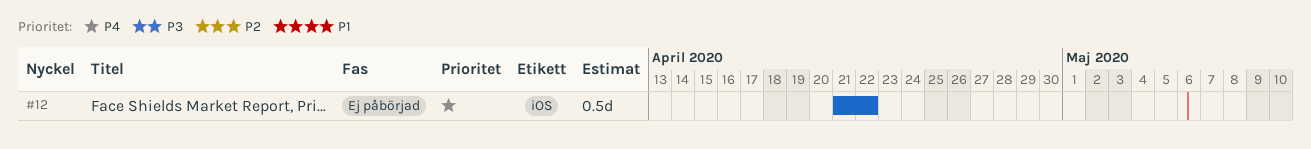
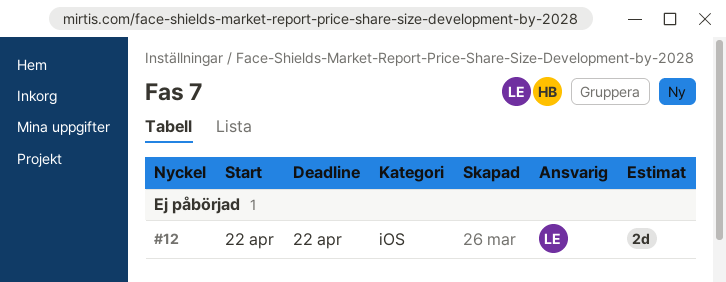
#12, estimate: 0.5d -> 2d
#12, start: Apr 21 -> Apr 22

